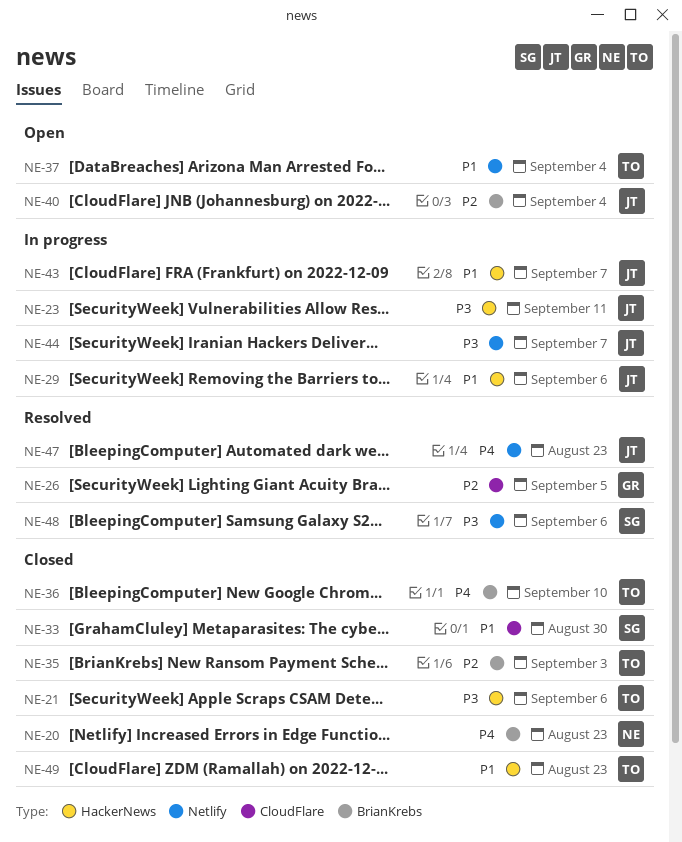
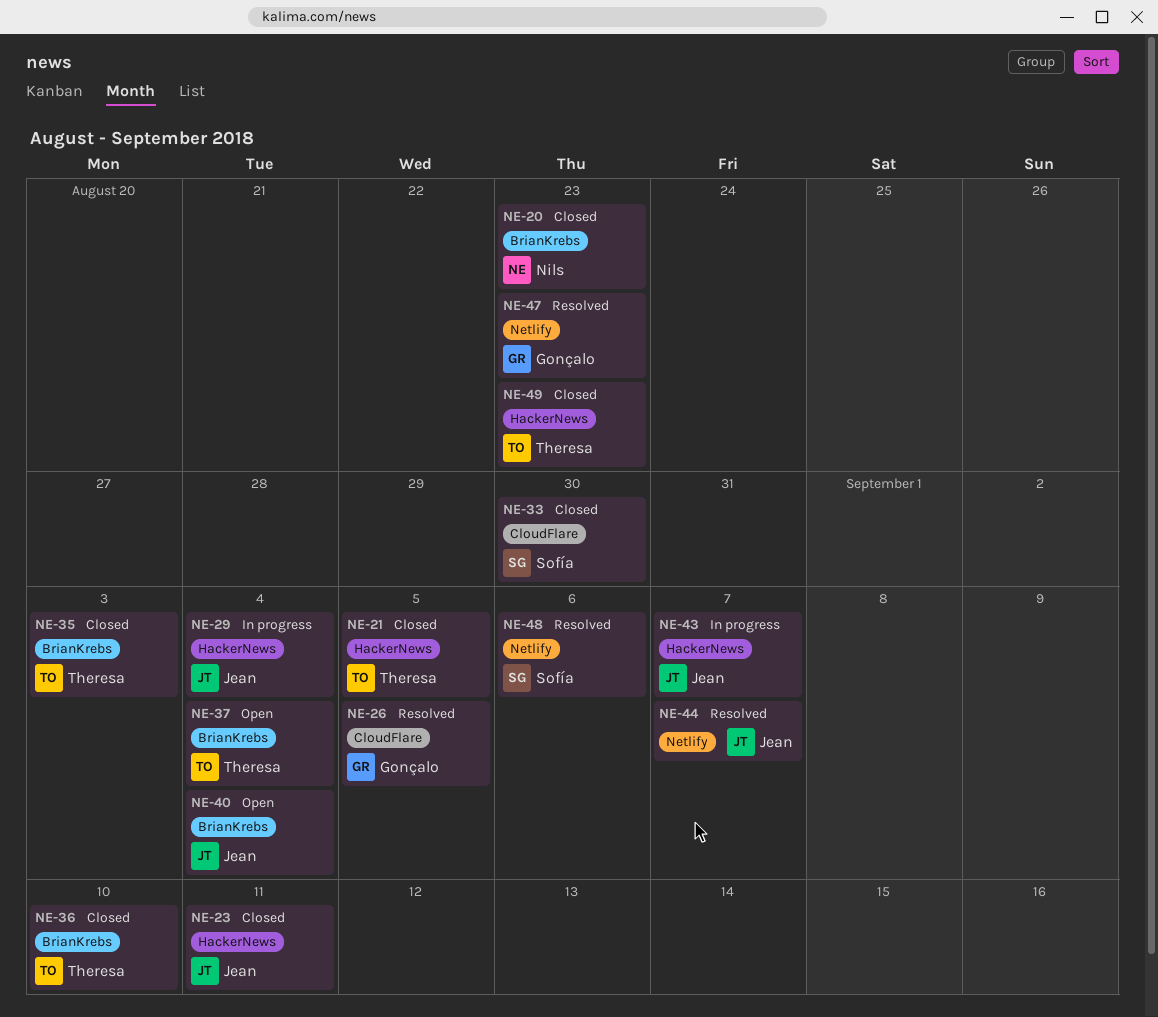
NE-21, due: Sep 6 -> Sep 5
NE-23, status: In progress -> Closed
NE-29, due: Sep 6 -> Sep 4
NE-37, label: Netlify -> BrianKrebs
NE-44, status: In progress -> Resolved
NE-47, owner: Jean -> Gonçalo

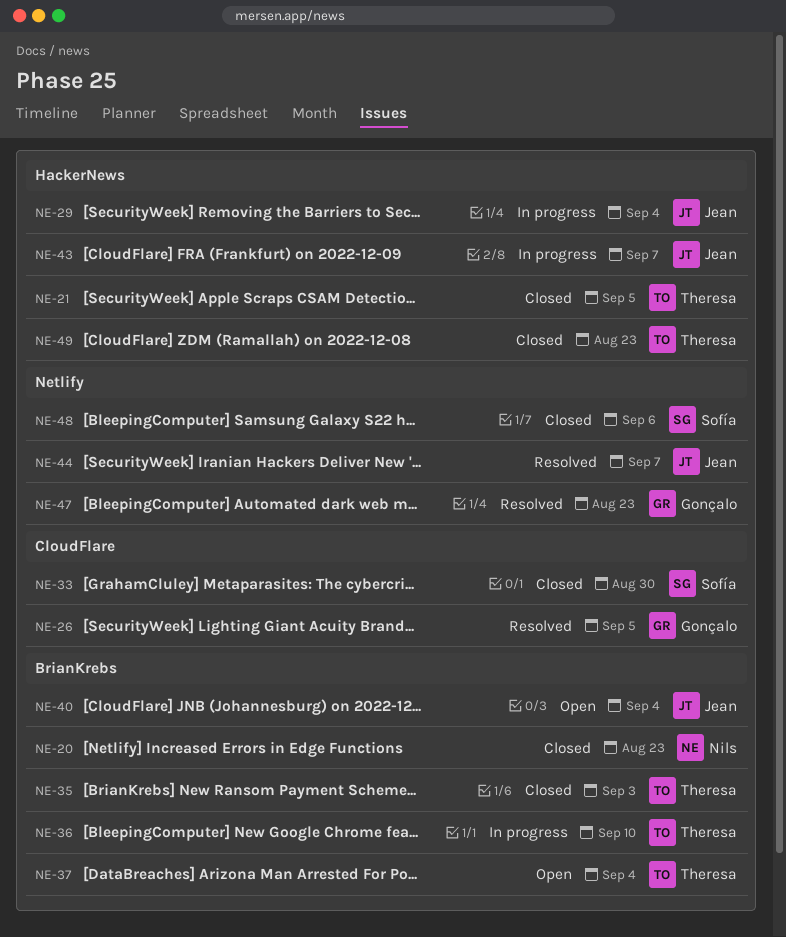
NE-23: present -> none
NE-36, status: Closed -> In progress
NE-48, status: Resolved -> Closed

